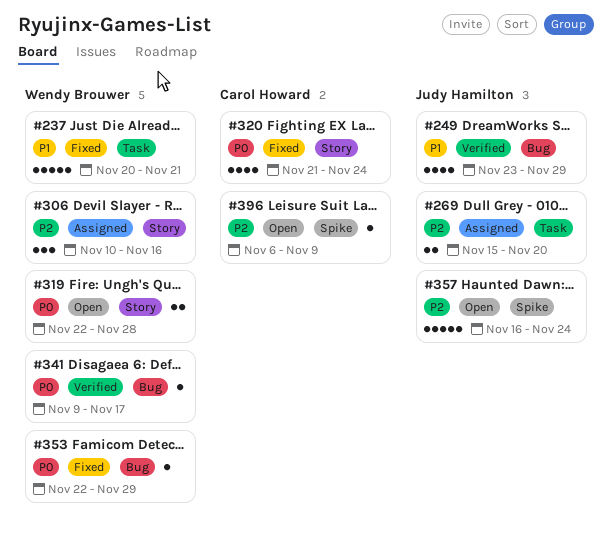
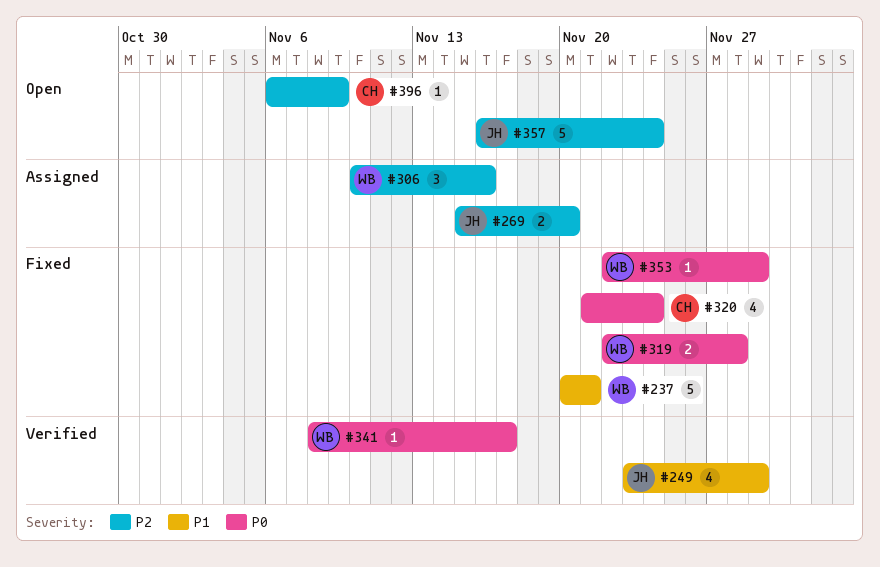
#319, status: Open -> Fixed
#341, start: Nov 9 -> Nov 8

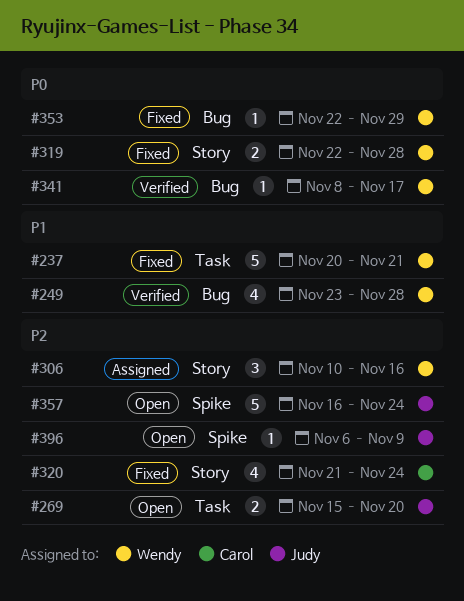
#249, owner: Judy -> Wendy
#249, due: Nov 29 -> Nov 28
#269, status: Assigned -> Open
#320, priority: P0 -> P2
#396, owner: Carol -> Judy

